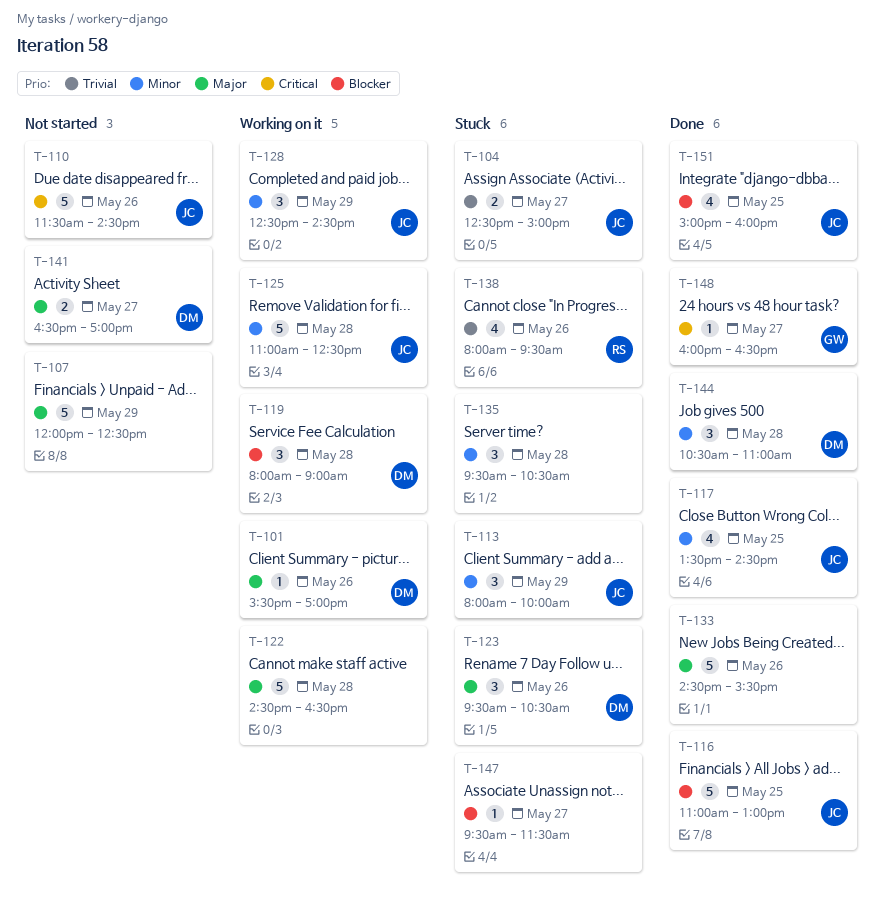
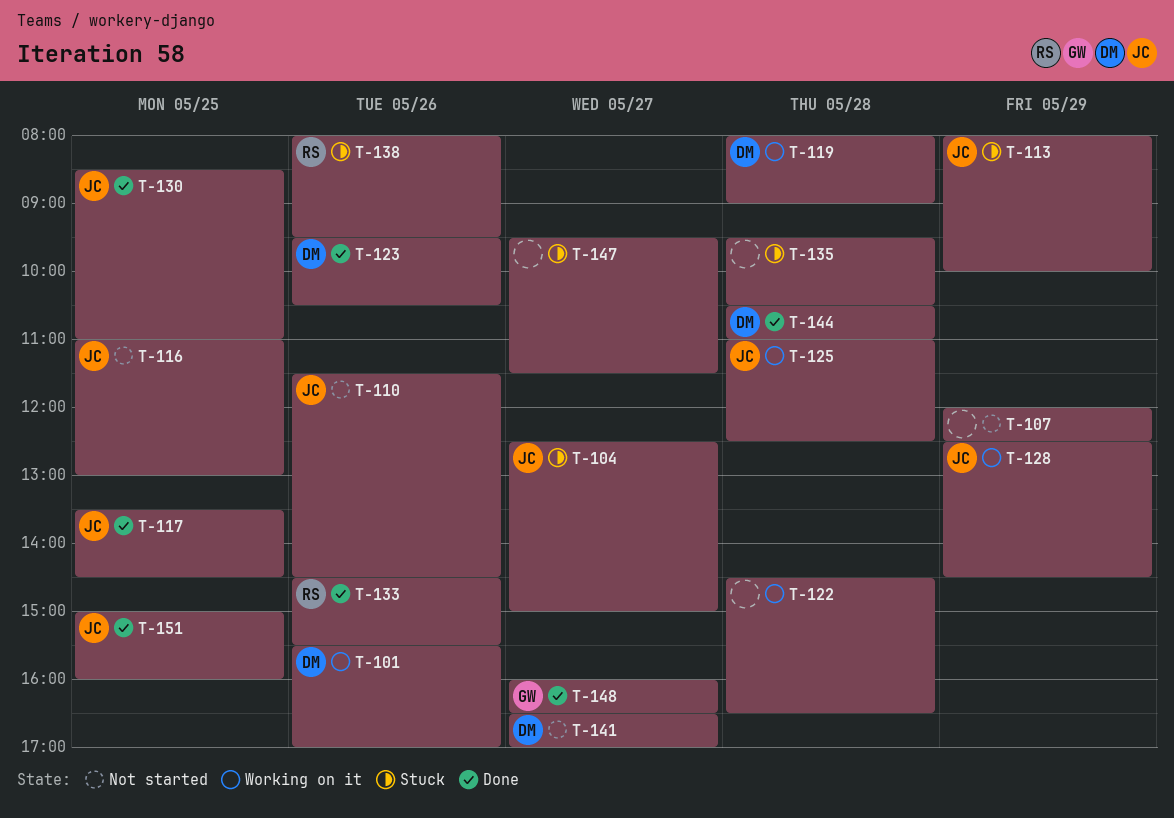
T-116, status: Done -> Not started
T-123, status: Stuck -> Done
T-130: none -> present
T-133, owner: none -> RS

